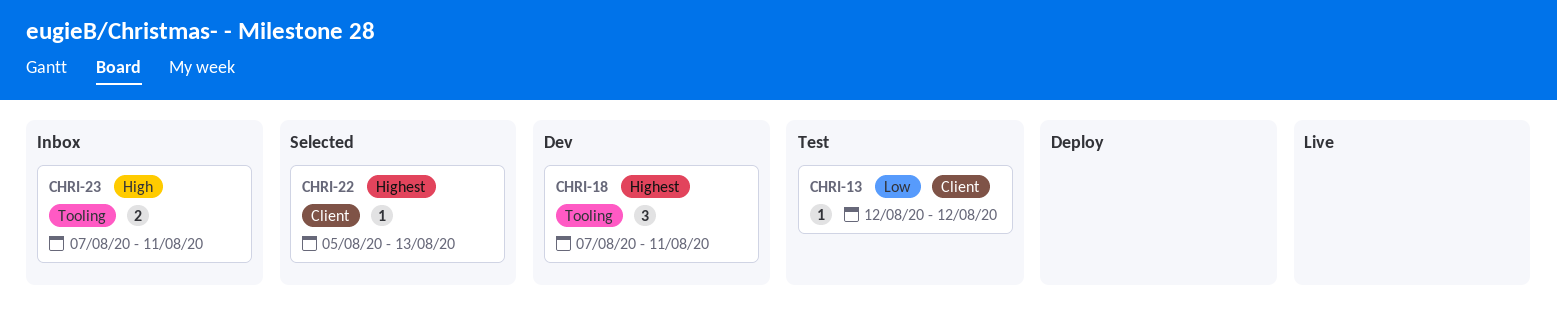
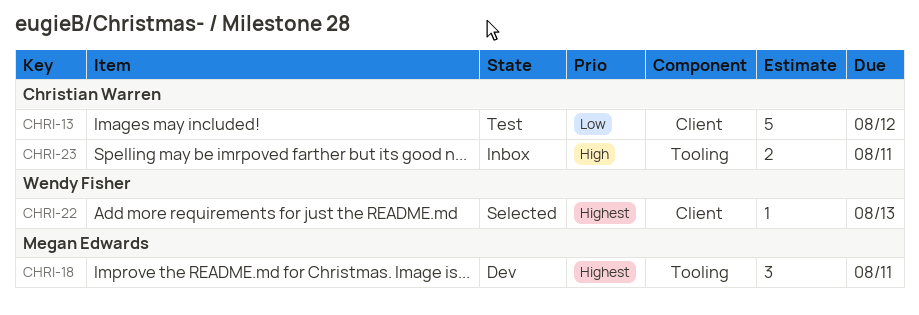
CHRI-13, estimate: 1 -> 5

